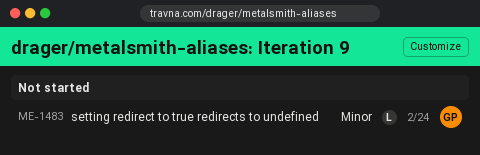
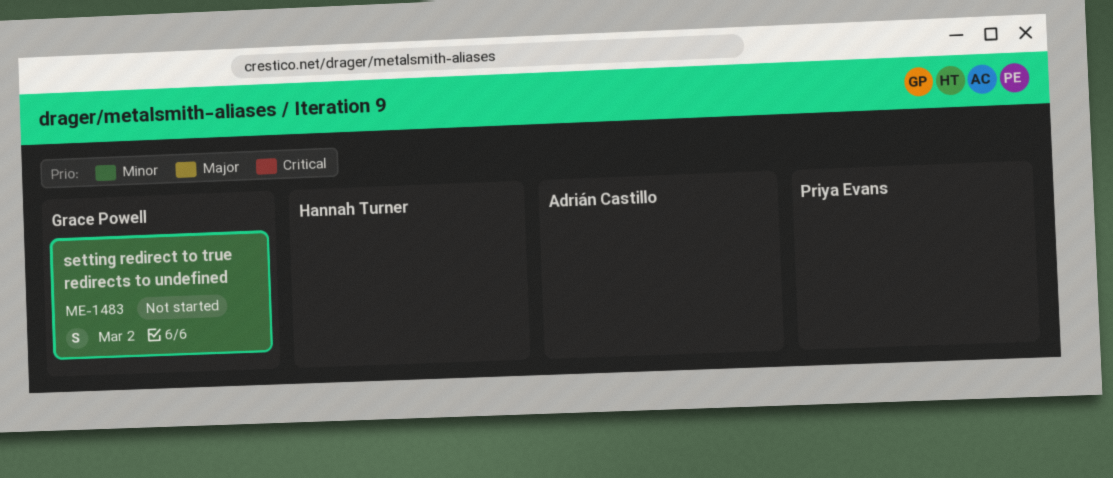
ME-1483, estimate: L -> S
ME-1483, due: Feb 24 -> Mar 2

